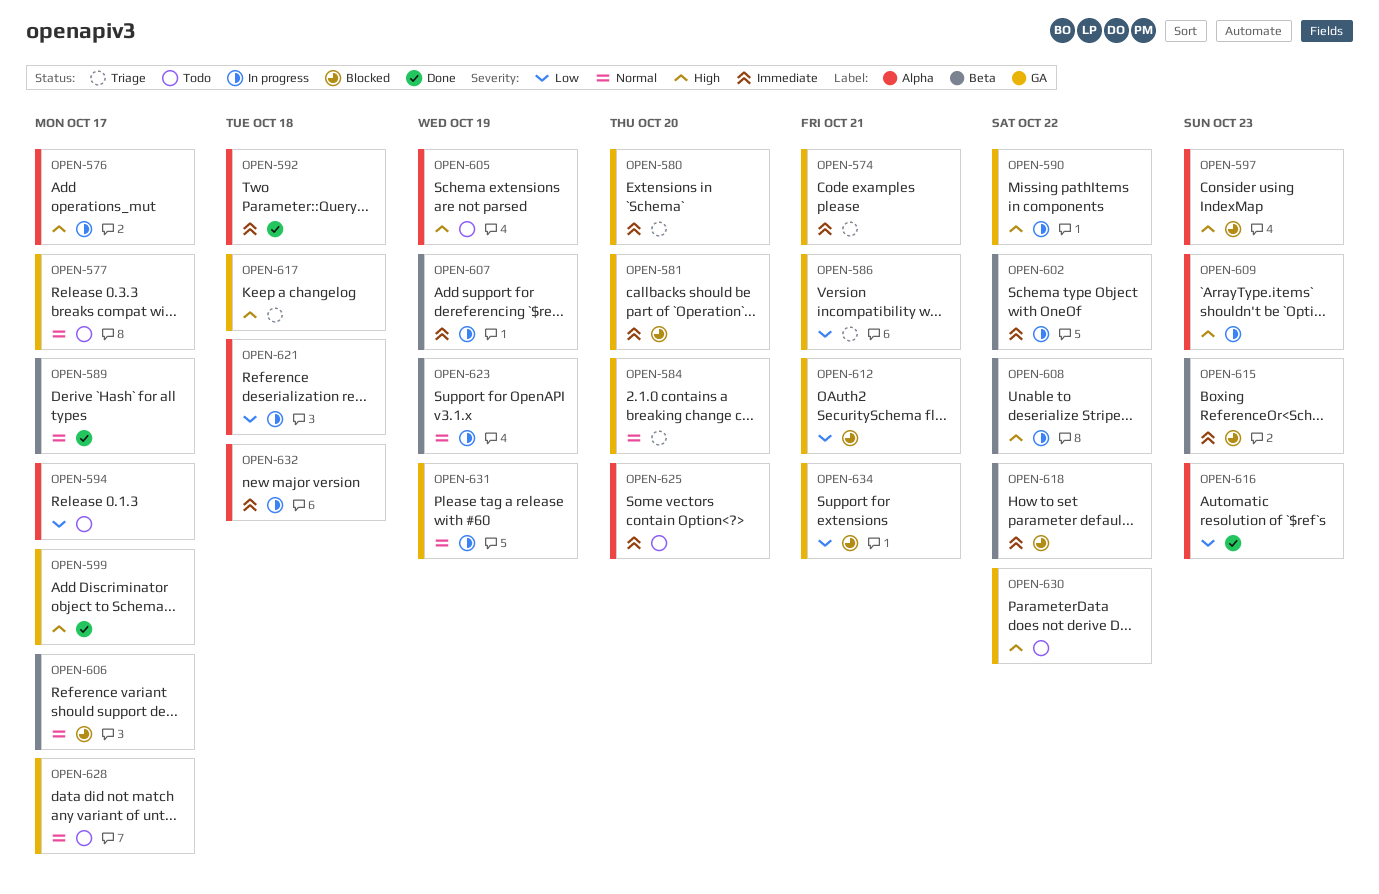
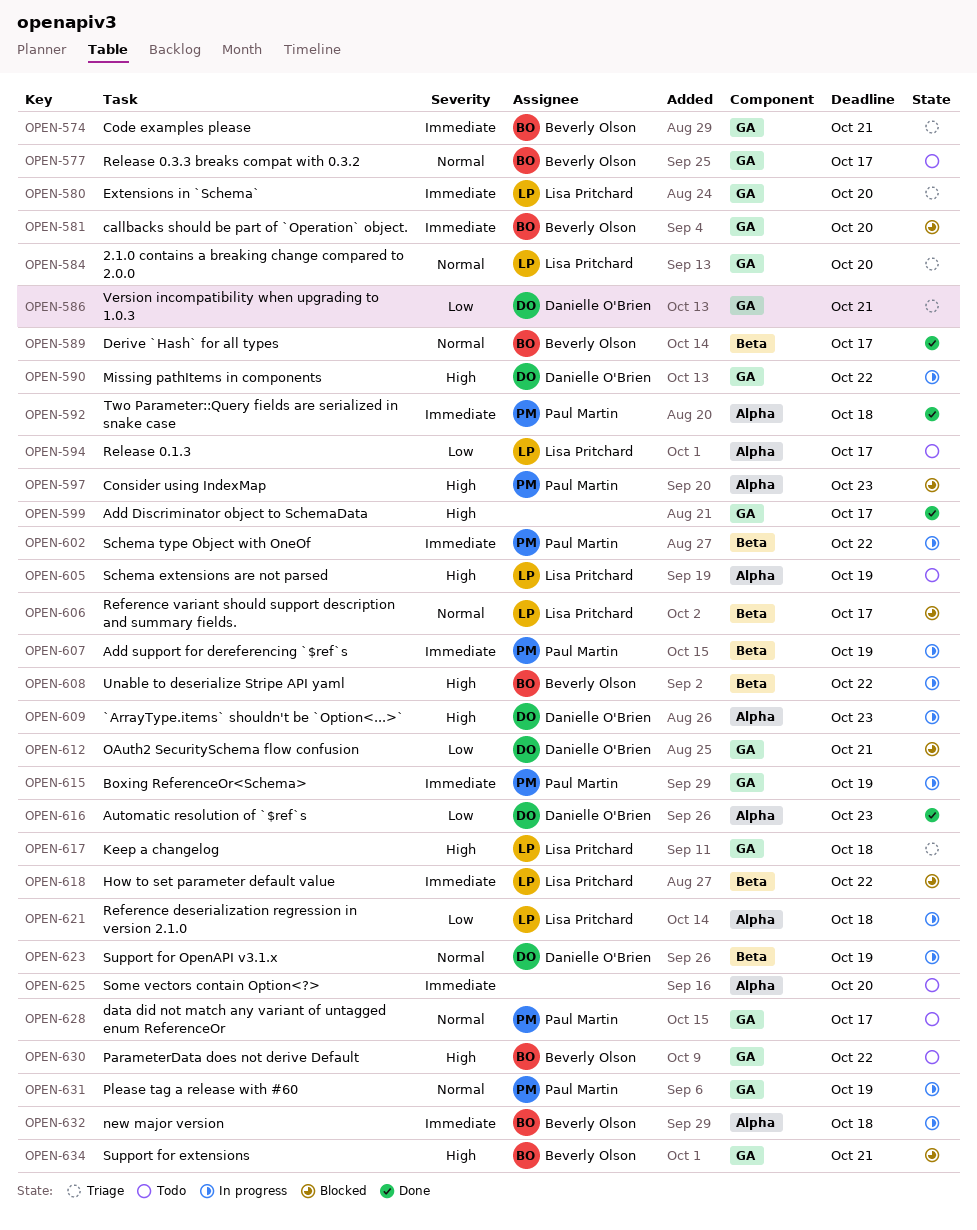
OPEN-576: present -> none
OPEN-615, status: Blocked -> In progress
OPEN-615, label: Beta -> GA
OPEN-615, due: Oct 23 -> Oct 19
OPEN-634, priority: Low -> High

